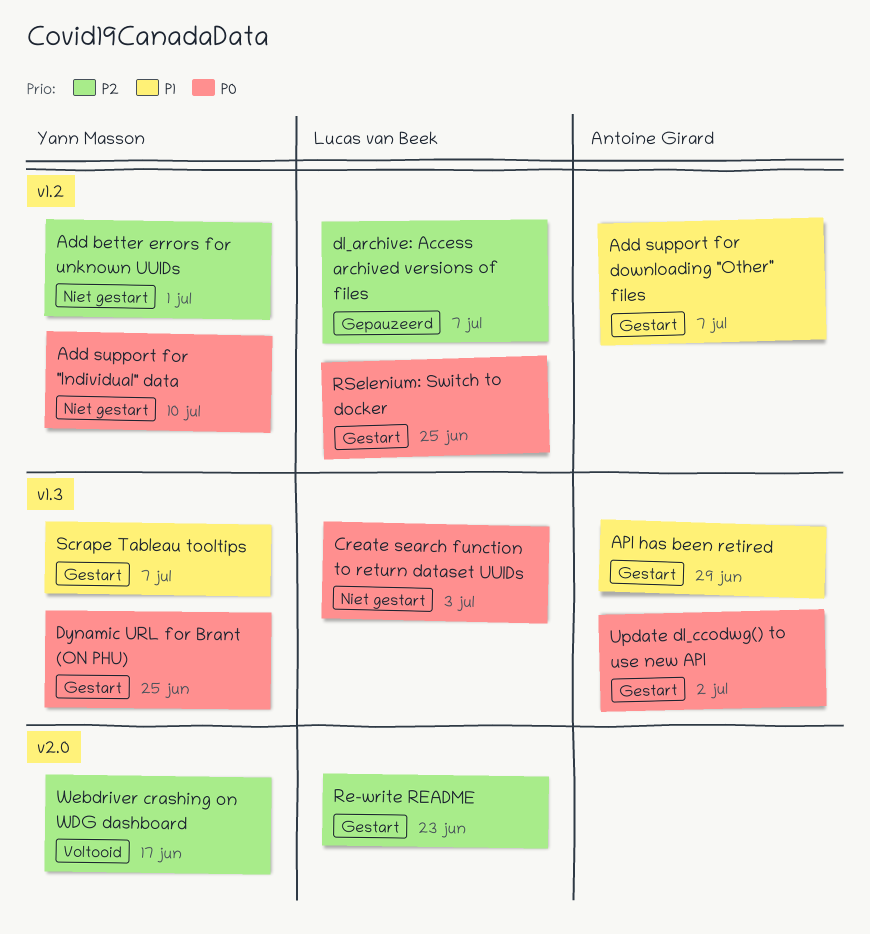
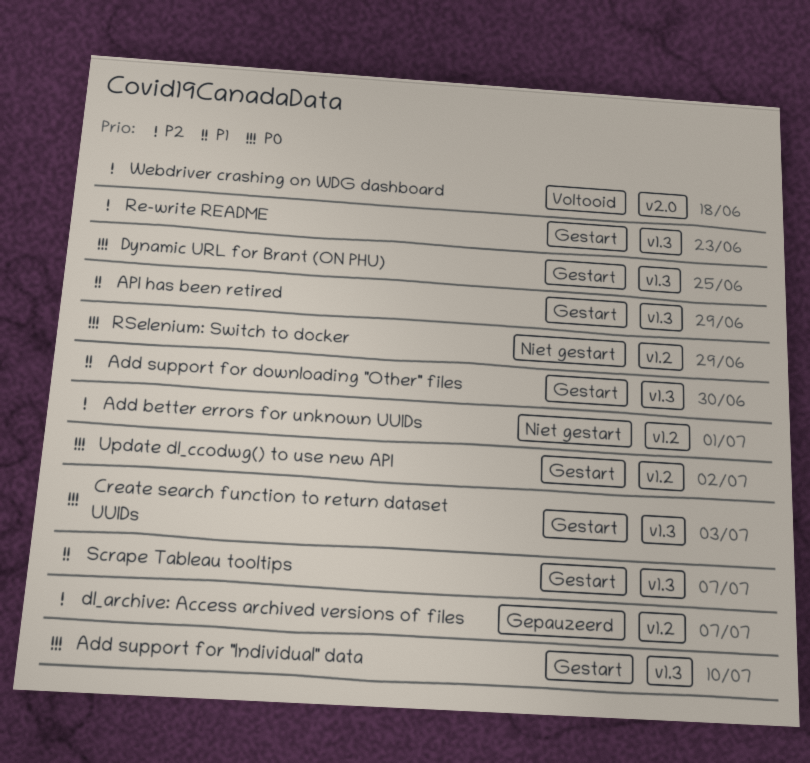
Add support for "Individual" data, status: Niet gestart -> Gestart
Add support for "Individual" data, label: v1.2 -> v1.3
Add support for downloading "Other" files, label: v1.2 -> v1.3
Add support for downloading "Other" files, due: Jul 7 -> Jun 30
Create search function to return dataset UUIDs, status: Niet gestart -> Gestart
Re-write README, label: v2.0 -> v1.3
RSelenium: Switch to docker, status: Gestart -> Niet gestart
RSelenium: Switch to docker, due: Jun 25 -> Jun 29
Update dl_ccodwg() to use new API, label: v1.3 -> v1.2
Webdriver crashing on WDG dashboard, due: Jun 17 -> Jun 18

